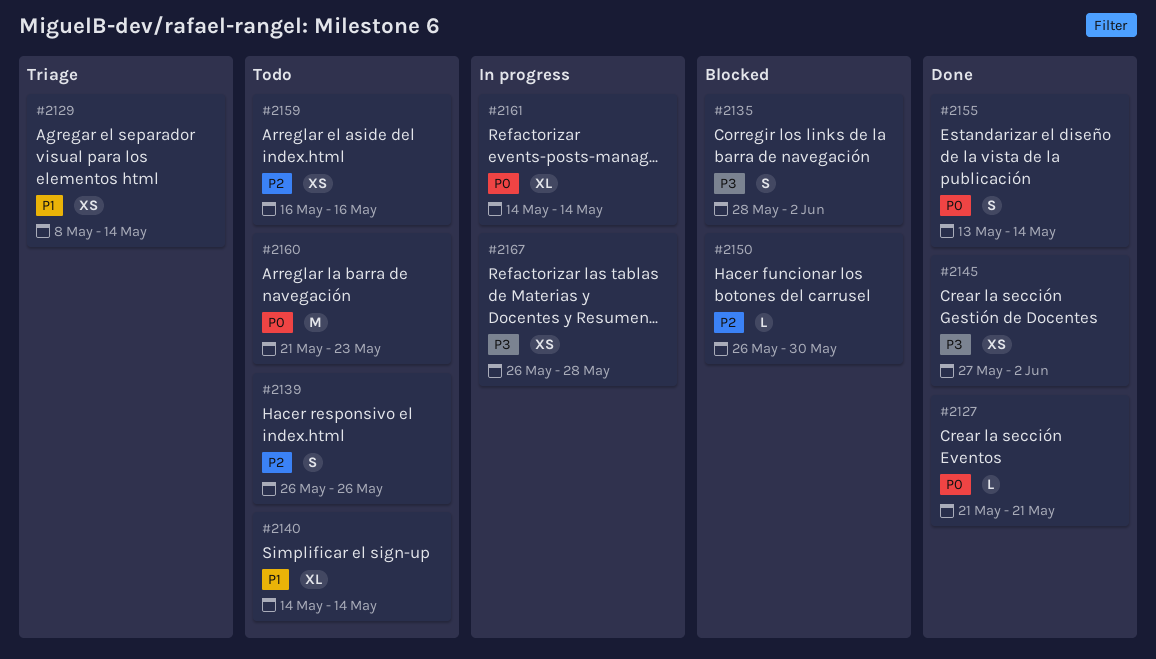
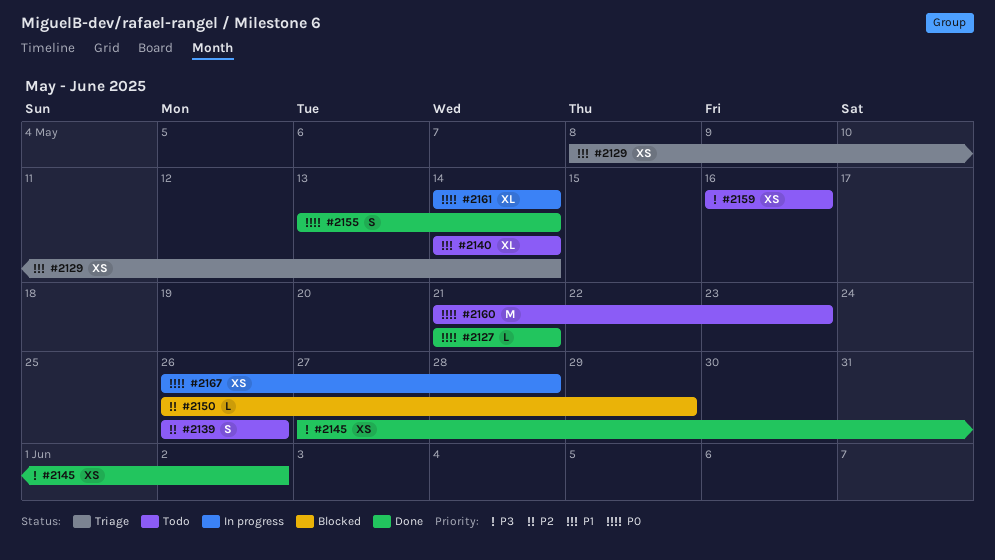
#2135: present -> none
#2150, due: May 30 -> May 29
#2159, priority: P2 -> P3
#2167, priority: P3 -> P0

